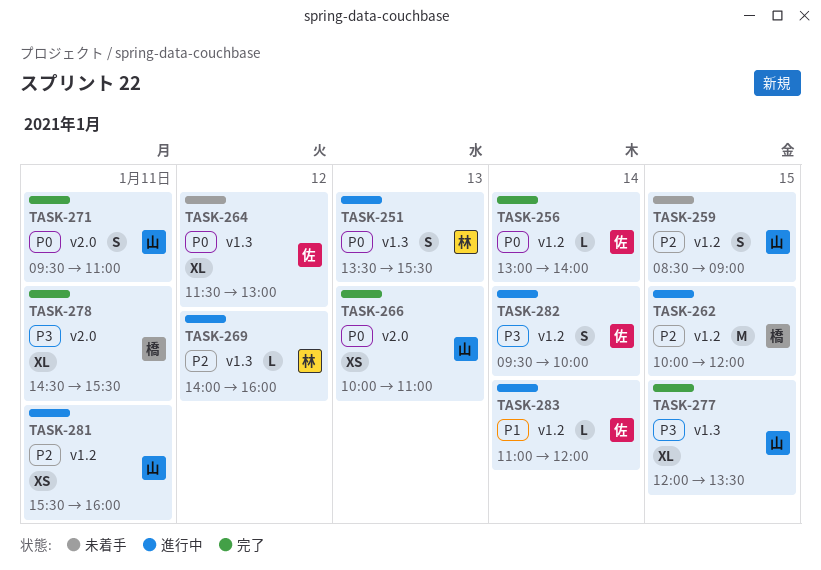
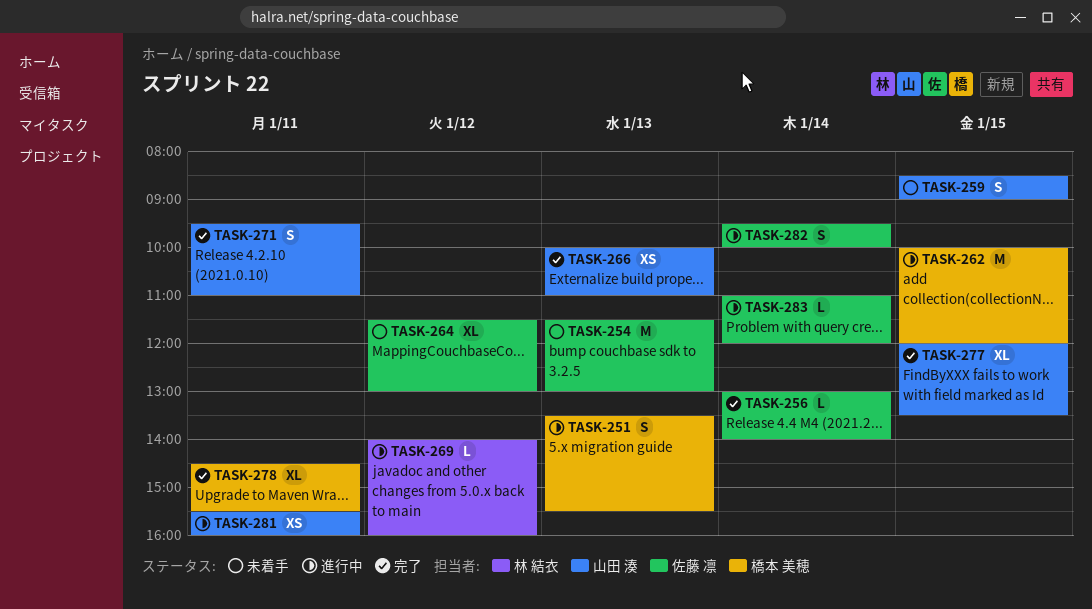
TASK-251, owner: 林 結衣 -> 橋本 美穂
TASK-254: none -> present

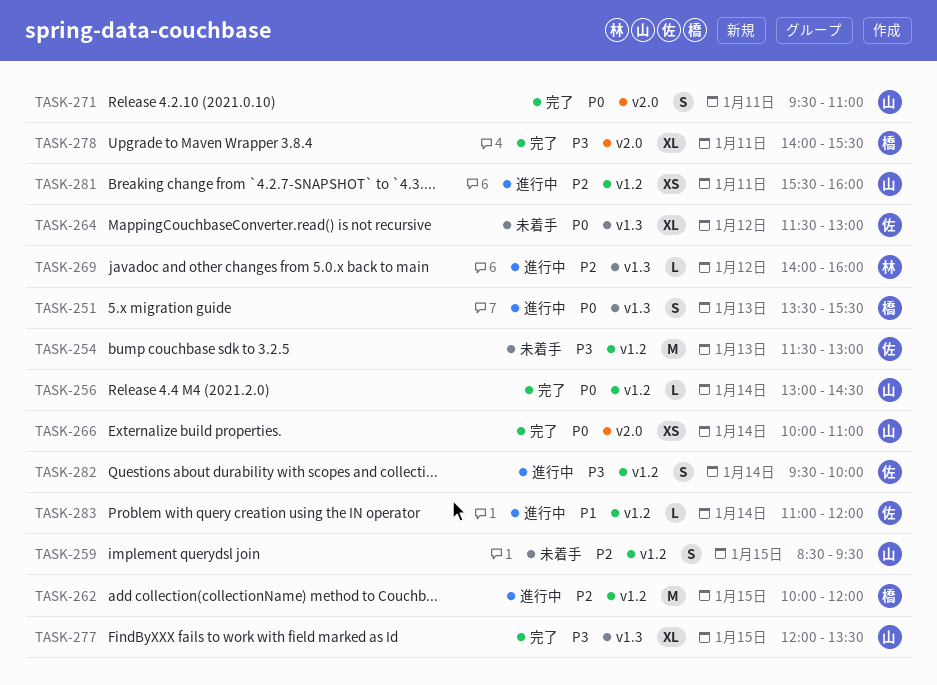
TASK-256, owner: 佐藤 凛 -> 山田 湊
TASK-256, ends: 14:00 -> 14:30
TASK-259, ends: 09:00 -> 09:30
TASK-266, day: Jan 13 -> Jan 14
TASK-278, begins: 14:30 -> 14:00

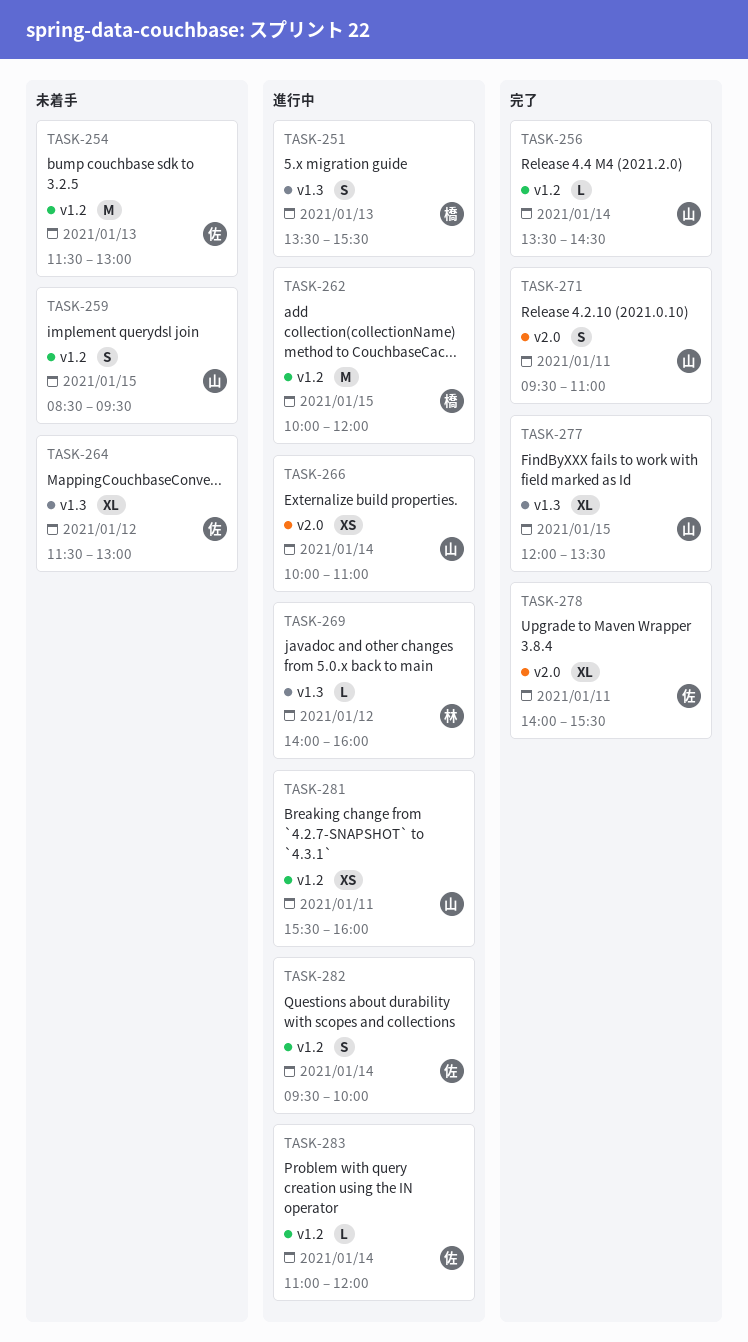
TASK-256, begins: 13:00 -> 13:30
TASK-266, status: 完了 -> 進行中
TASK-278, owner: 橋 -> 佐

